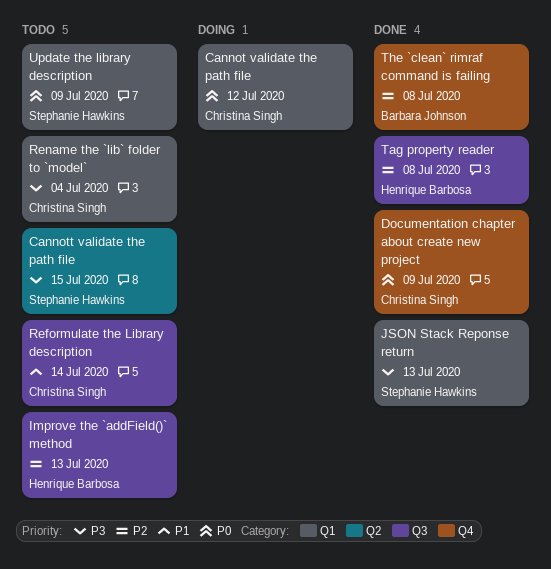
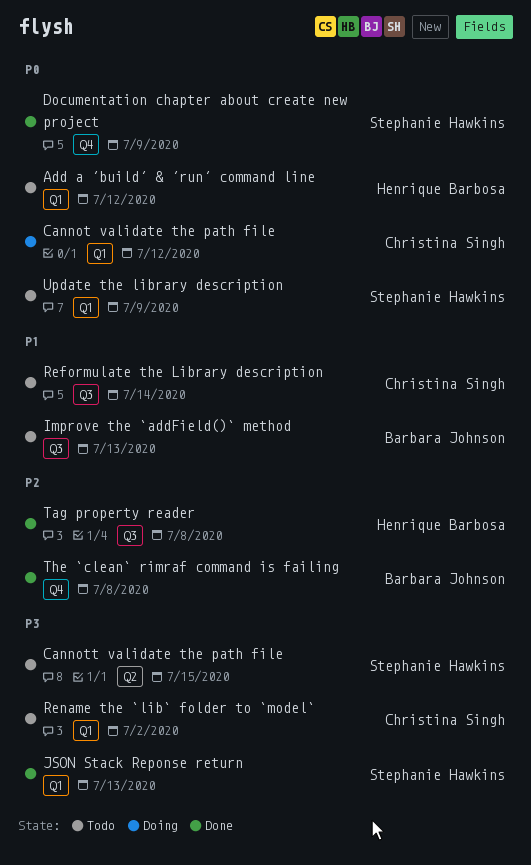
Add a ´build´ & ´run´ command line: none -> present
Documentation chapter about create new project, owner: Christina Singh -> Stephanie Hawkins
Improve the `addField()` method, owner: Henrique Barbosa -> Barbara Johnson
Improve the `addField()` method, priority: P2 -> P1
Rename the `lib` folder to `model`, due: Jul 4 -> Jul 2

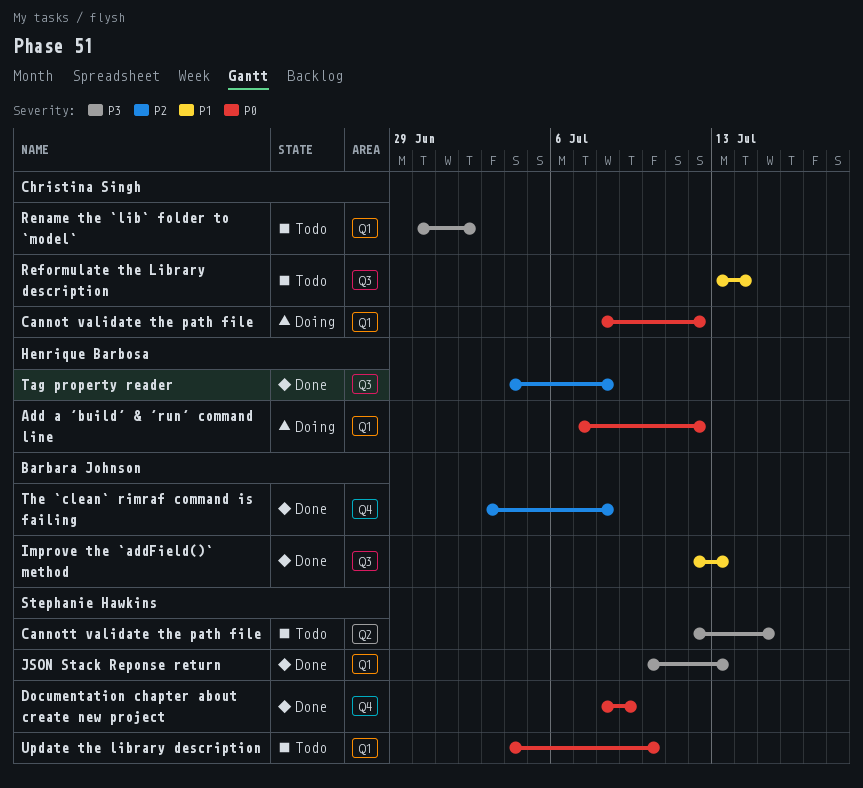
Add a ´build´ & ´run´ command line, status: Todo -> Doing
Improve the `addField()` method, status: Todo -> Done
Update the library description, due: Jul 9 -> Jul 10

